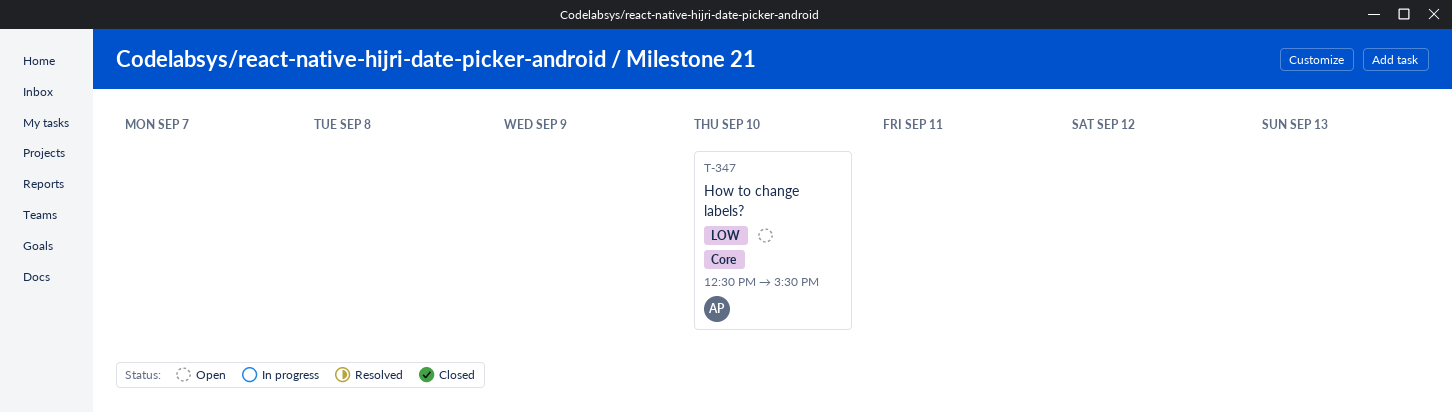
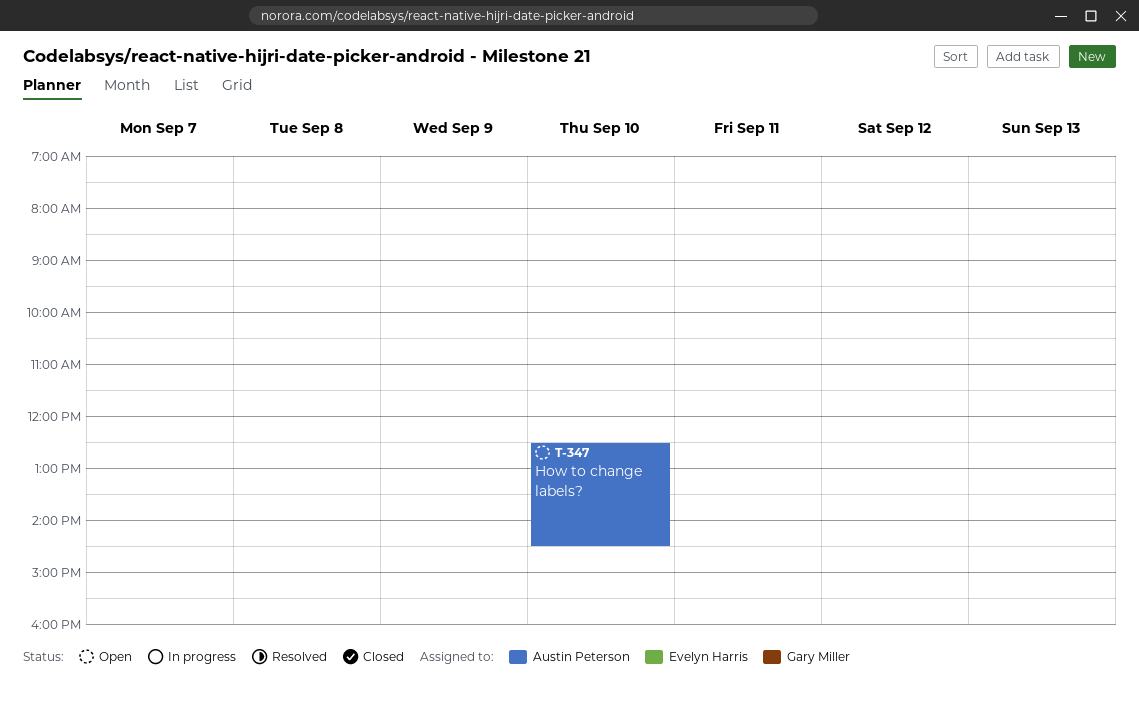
T-347, ends: 15:30 -> 14:30

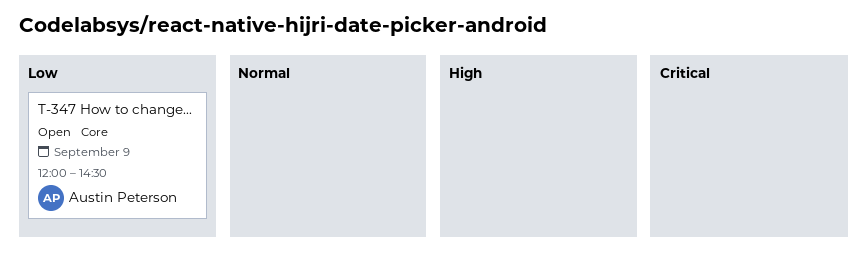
T-347, day: Sep 10 -> Sep 9
T-347, begins: 12:30 -> 12:00

